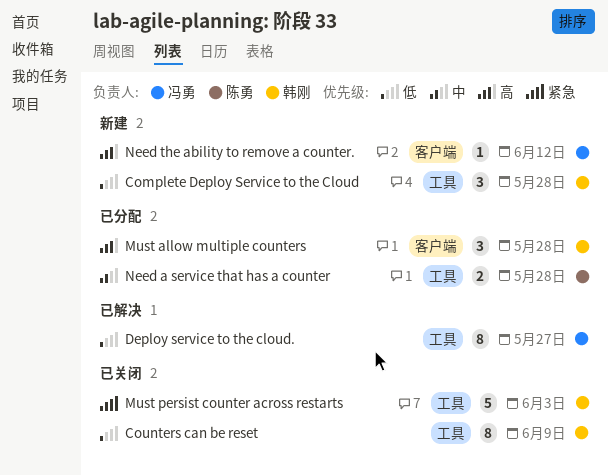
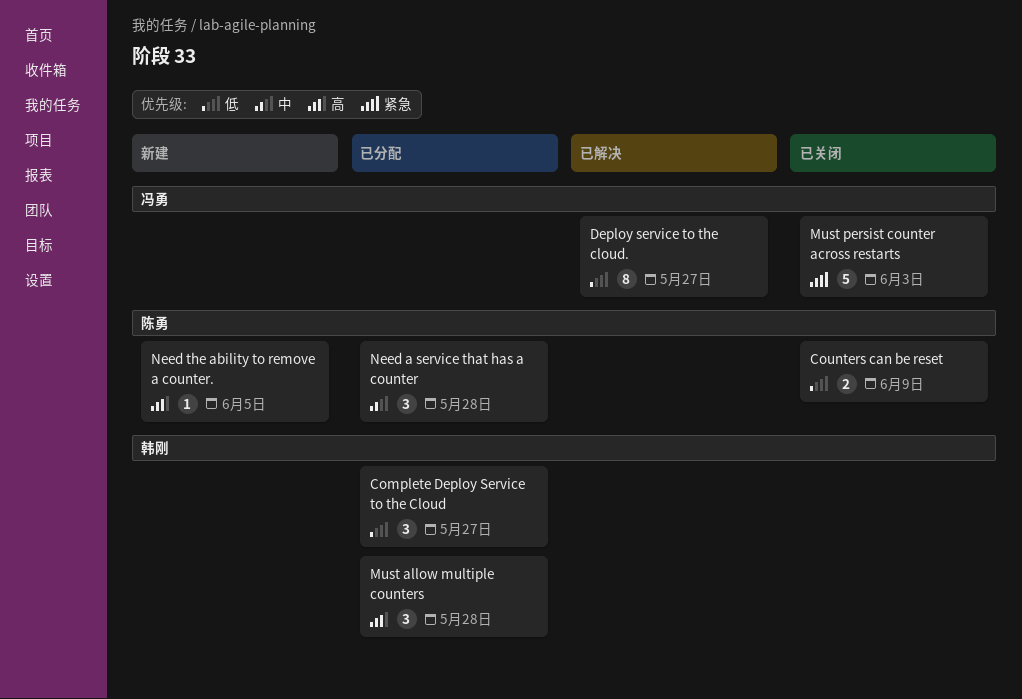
Complete Deploy Service to the Cloud, status: 新建 -> 已分配
Complete Deploy Service to the Cloud, due: May 28 -> May 27
Counters can be reset, owner: 韩刚 -> 陈勇
Counters can be reset, estimate: 8 -> 2
Must persist counter across restarts, owner: 韩刚 -> 冯勇
Need a service that has a counter, estimate: 2 -> 3
Need the ability to remove a counter., owner: 冯勇 -> 陈勇
Need the ability to remove a counter., due: Jun 12 -> Jun 5

